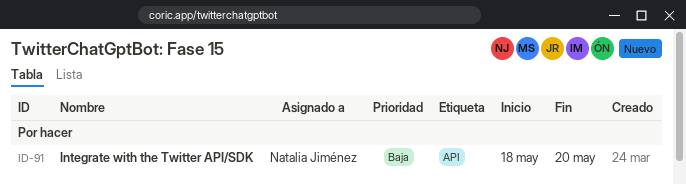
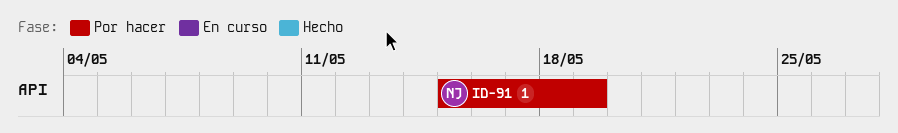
ID-91, start: May 18 -> May 15
ID-91, due: May 20 -> May 19

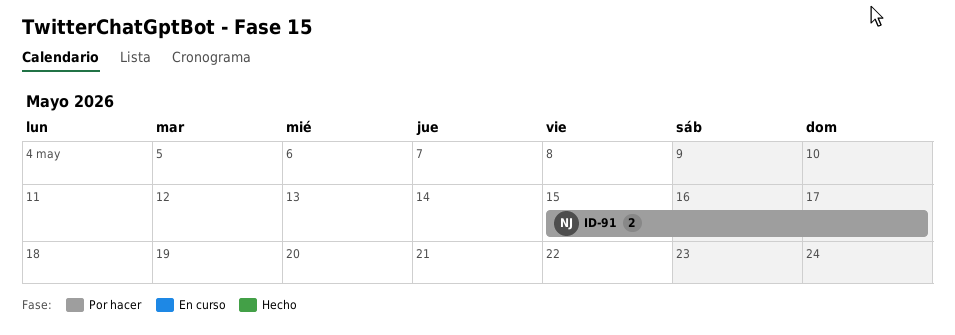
ID-91, estimate: 1 -> 2
ID-91, due: May 19 -> May 17

